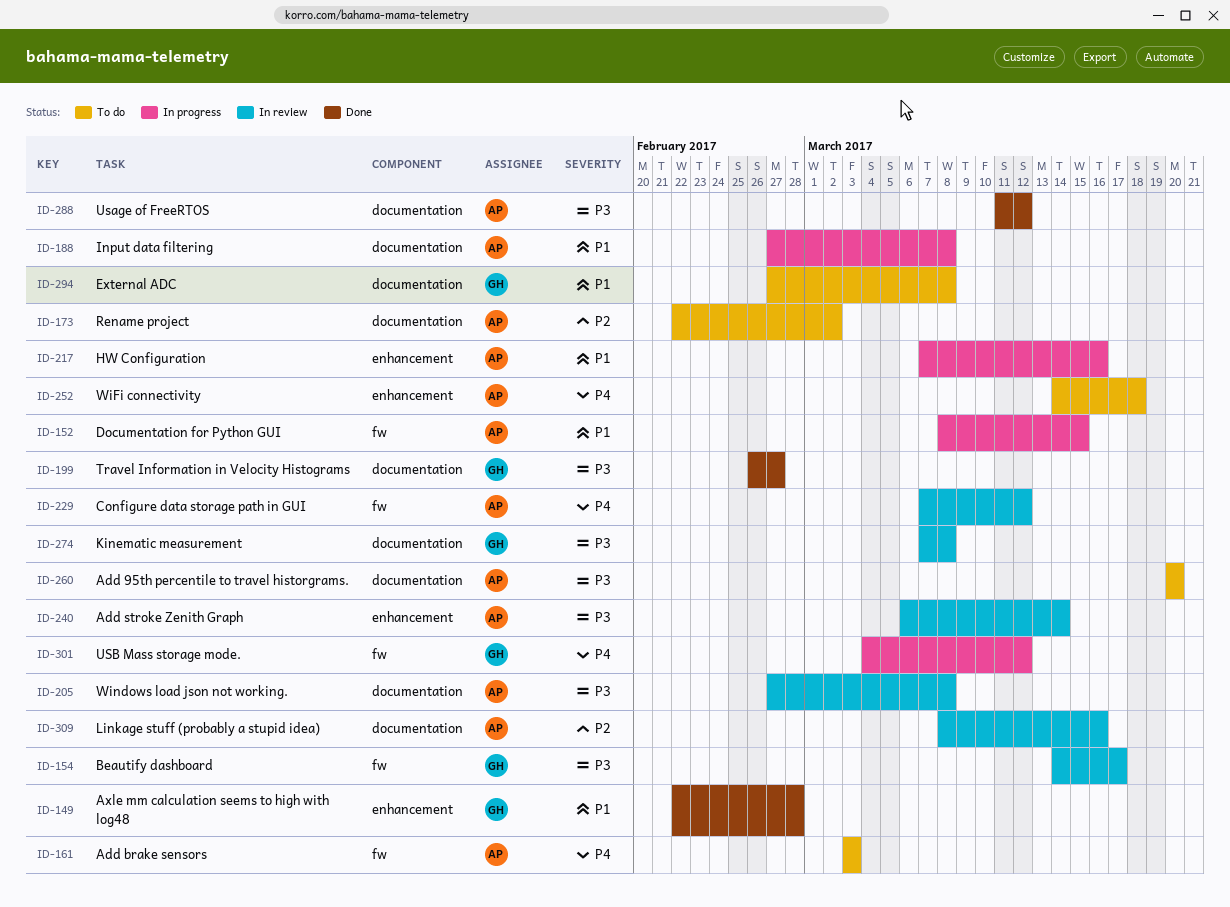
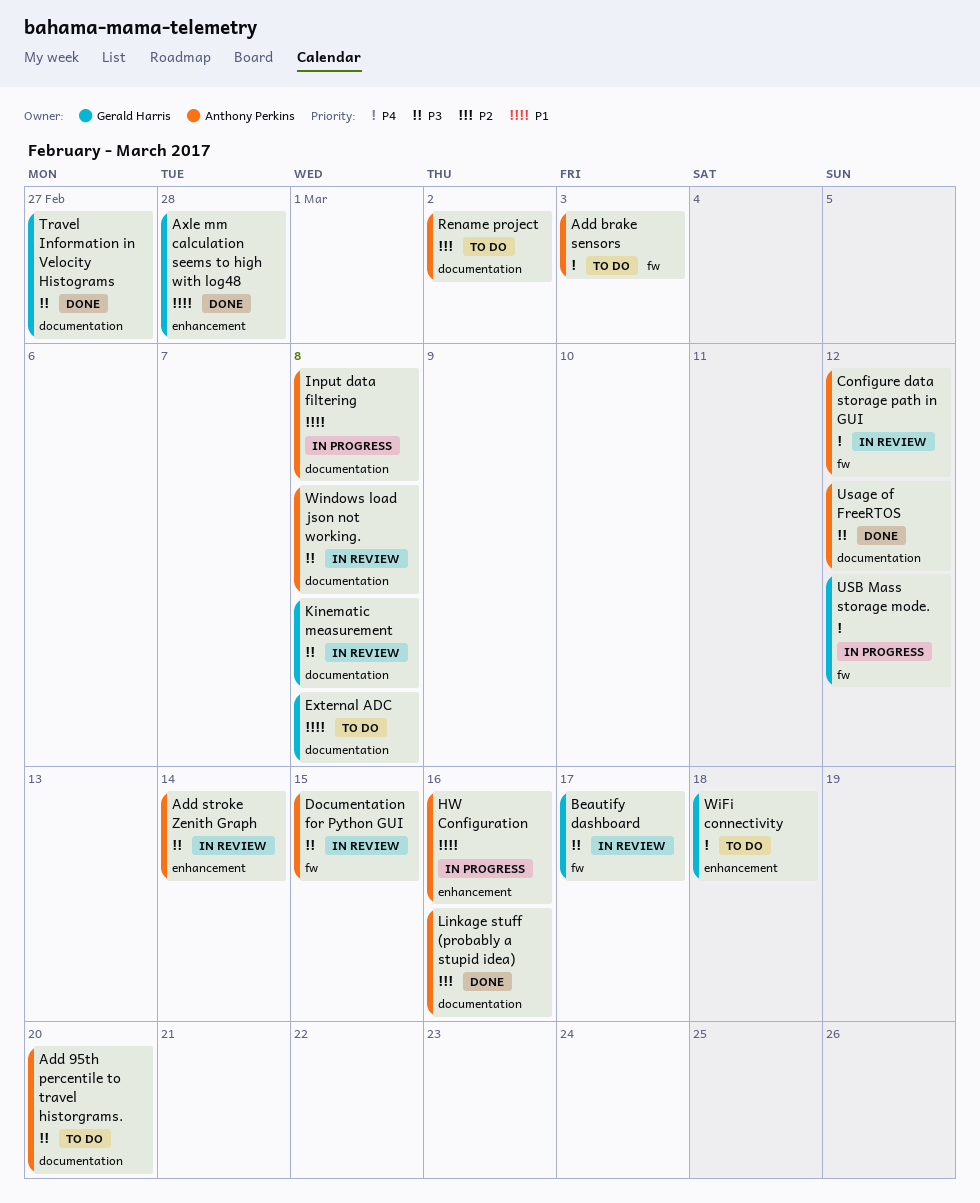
Documentation for Python GUI, status: In progress -> In review
Documentation for Python GUI, priority: P1 -> P3
Linkage stuff (probably a stupid idea), status: In review -> Done
WiFi connectivity, owner: Anthony Perkins -> Gerald Harris

